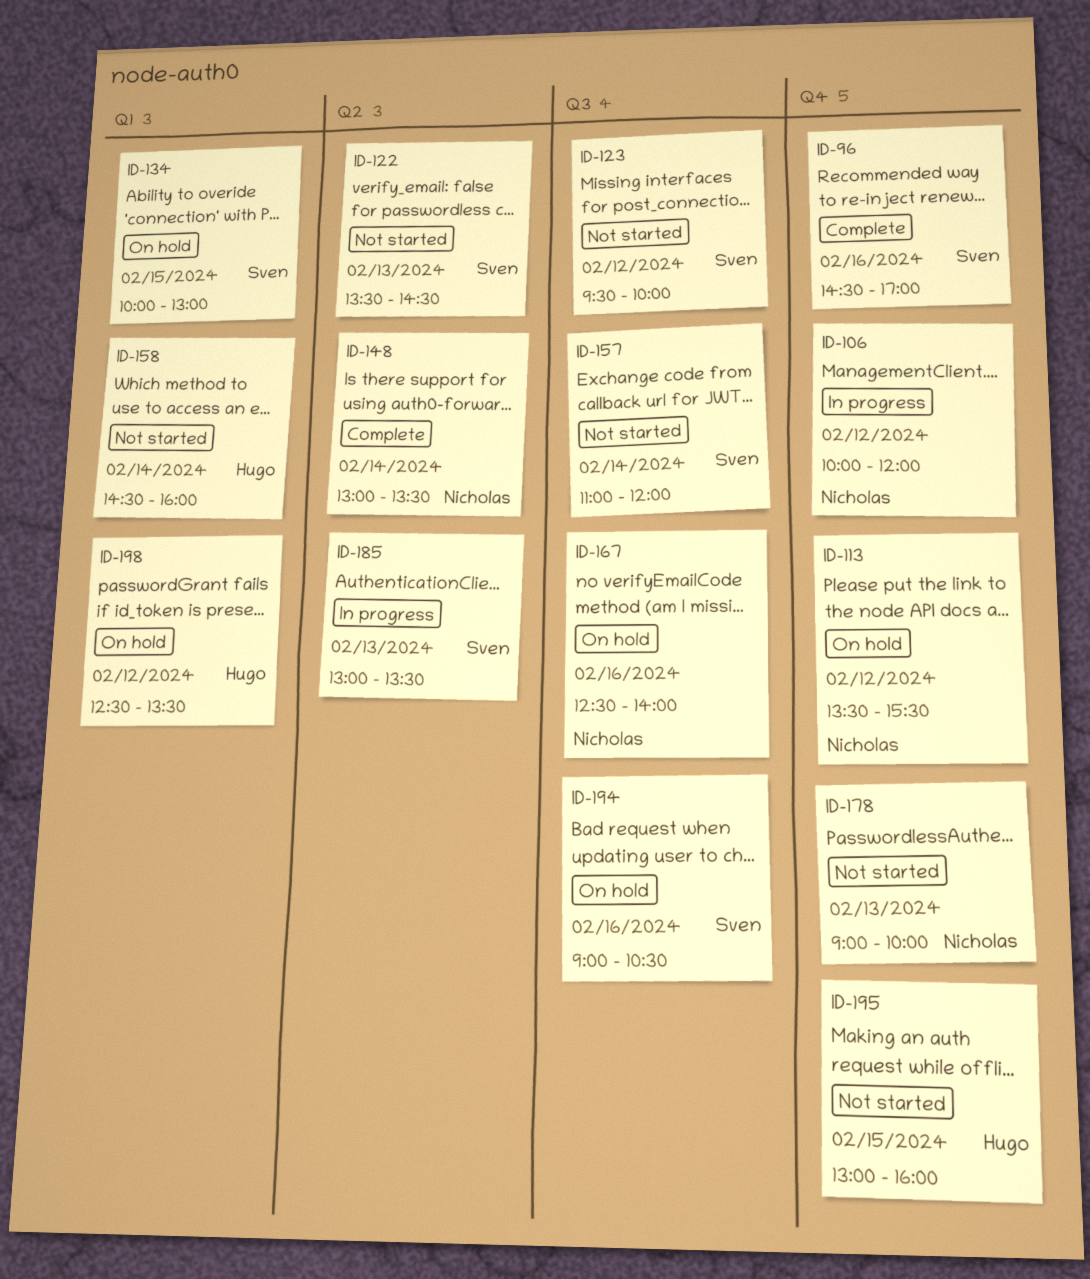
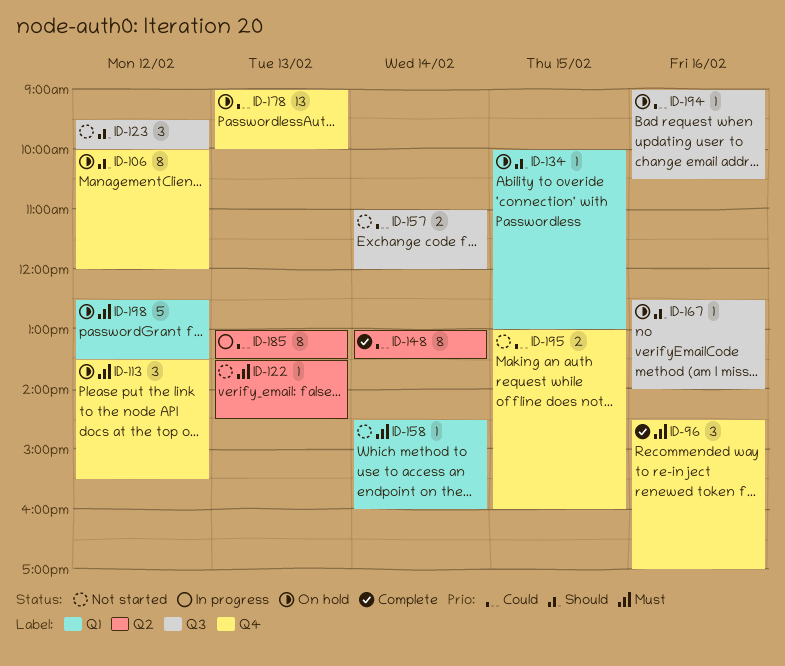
ID-106, status: In progress -> On hold
ID-178, status: Not started -> On hold

